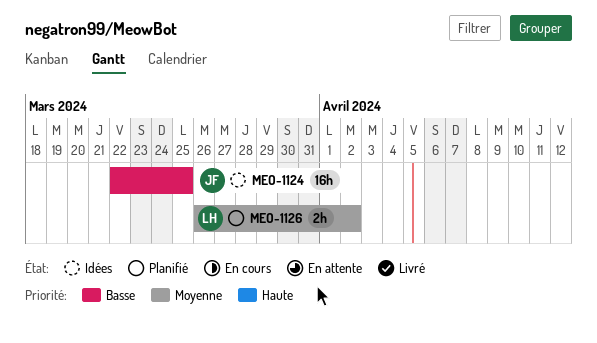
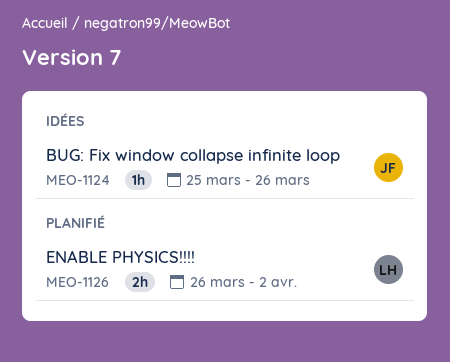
MEO-1124, estimate: 16h -> 1h
MEO-1124, start: Mar 22 -> Mar 25
MEO-1124, due: Mar 25 -> Mar 26

